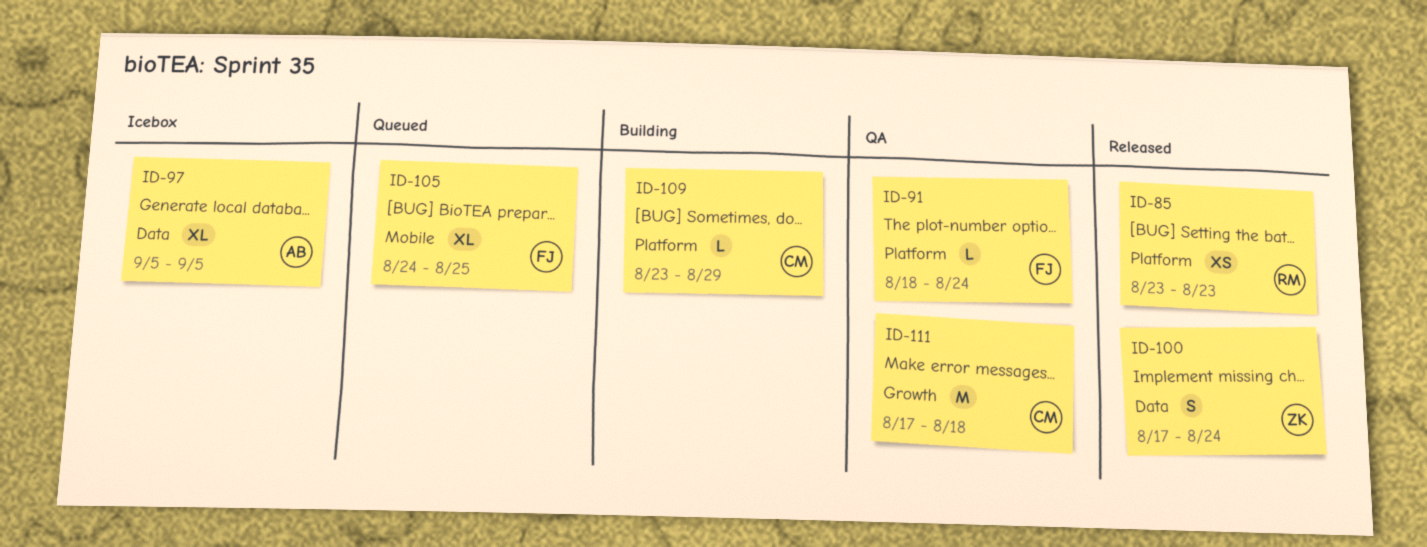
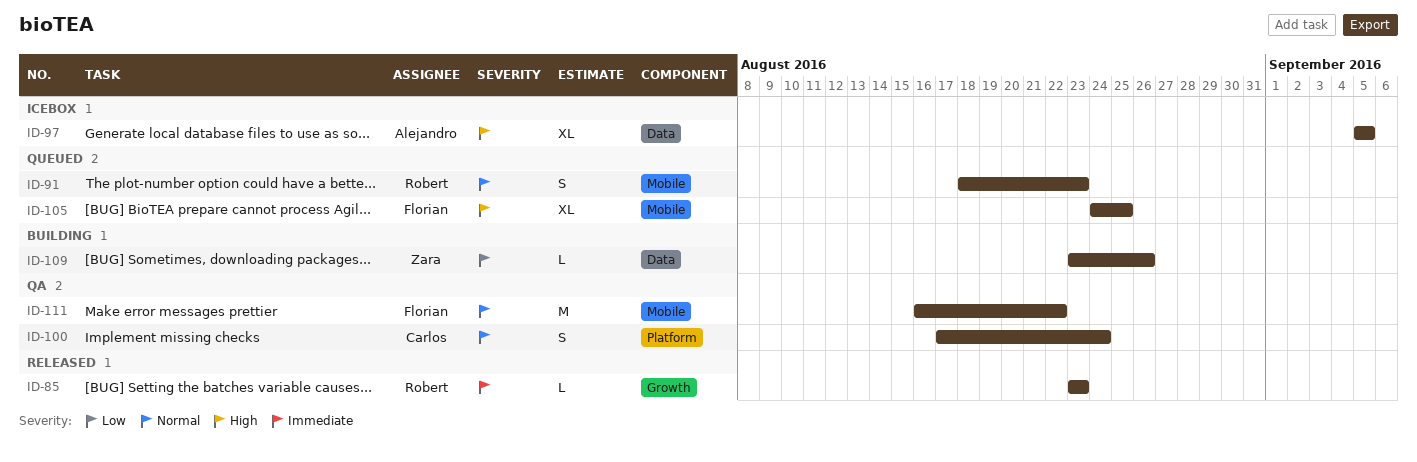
ID-85, label: Platform -> Growth
ID-85, estimate: XS -> L
ID-91, status: QA -> Queued
ID-91, owner: Florian -> Robert
ID-91, label: Platform -> Mobile
ID-91, estimate: L -> S
ID-91, due: Aug 24 -> Aug 23
ID-100, status: Released -> QA
ID-100, owner: Zara -> Carlos
ID-100, label: Data -> Platform
ID-109, owner: Carlos -> Zara
ID-109, label: Platform -> Data
ID-109, due: Aug 29 -> Aug 26
ID-111, owner: Carlos -> Florian
ID-111, label: Growth -> Mobile
ID-111, start: Aug 17 -> Aug 16
ID-111, due: Aug 18 -> Aug 22

